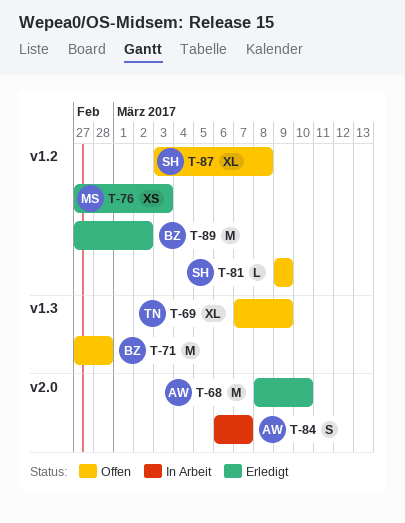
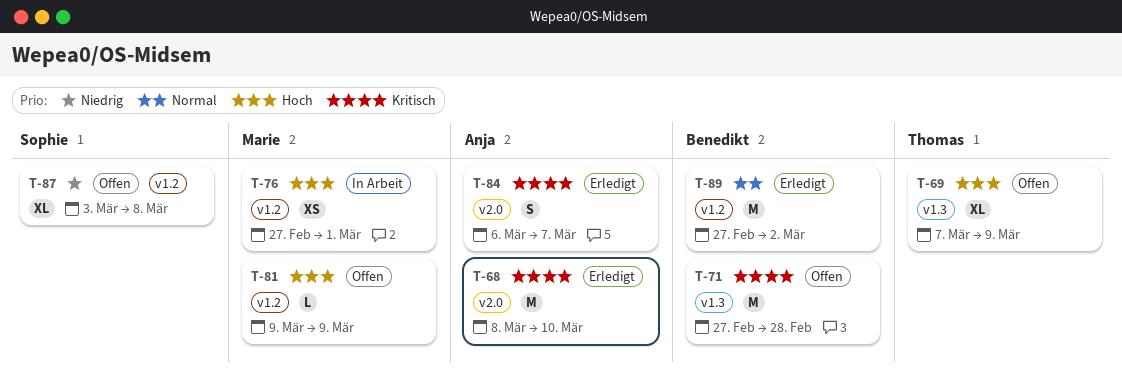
T-76, status: Erledigt -> In Arbeit
T-76, due: Mar 3 -> Mar 1
T-81, owner: Sophie -> Marie
T-84, status: In Arbeit -> Erledigt

